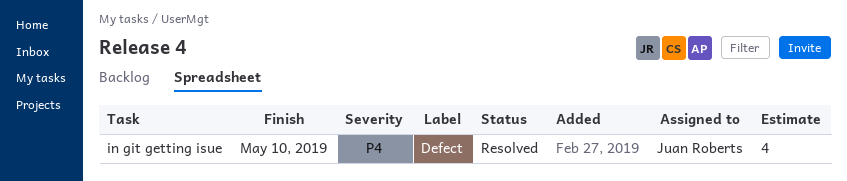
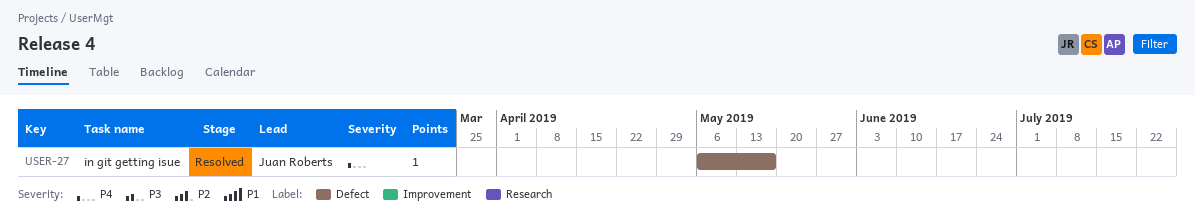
in git getting isue, estimate: 4 -> 1
in git getting isue, due: May 10 -> May 17

